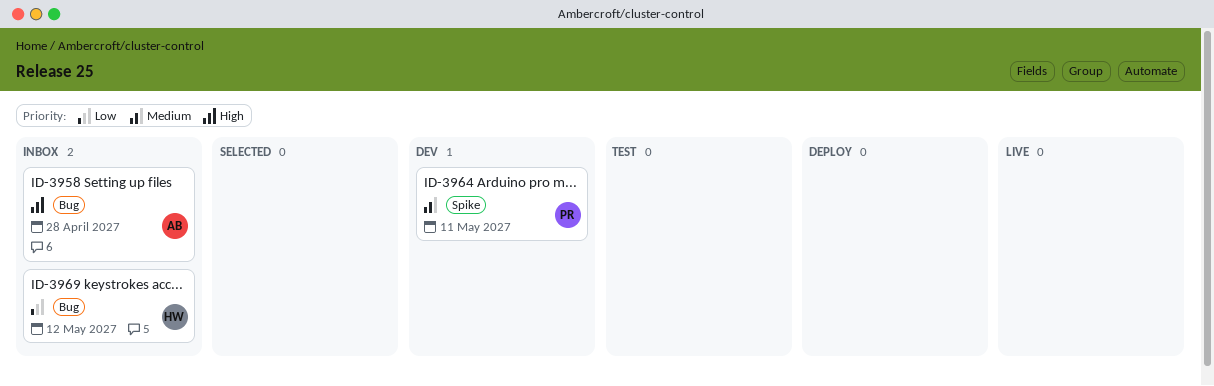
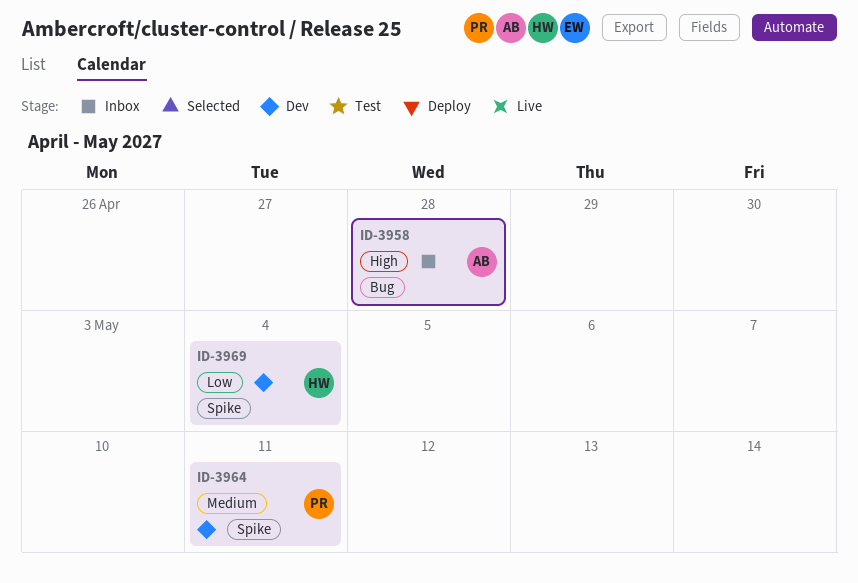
ID-3969, status: Inbox -> Dev
ID-3969, label: Bug -> Spike
ID-3969, due: May 12 -> May 4

